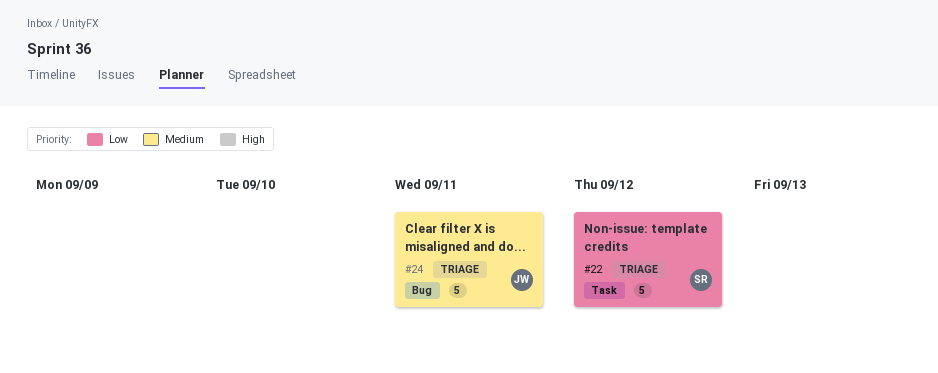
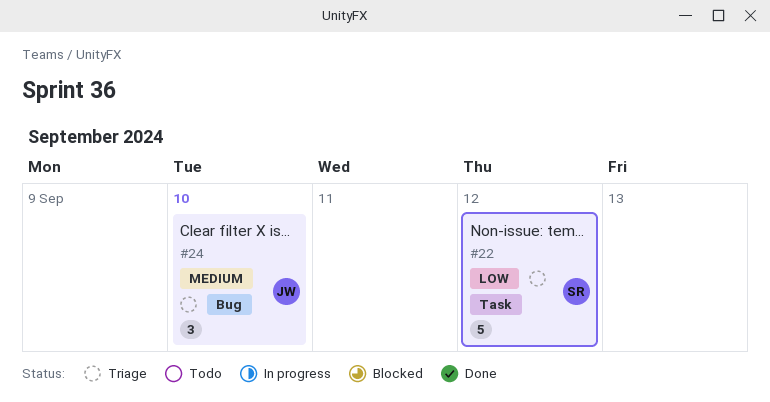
#24, estimate: 5 -> 3
#24, due: Sep 11 -> Sep 10

